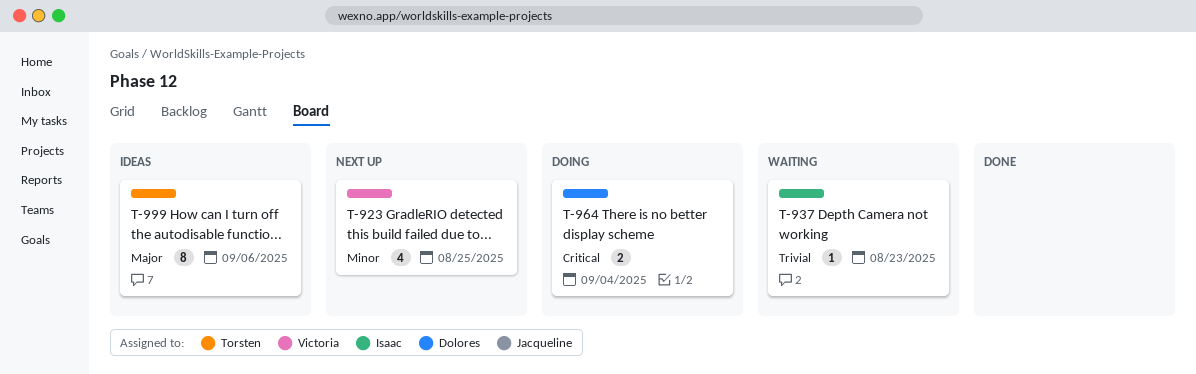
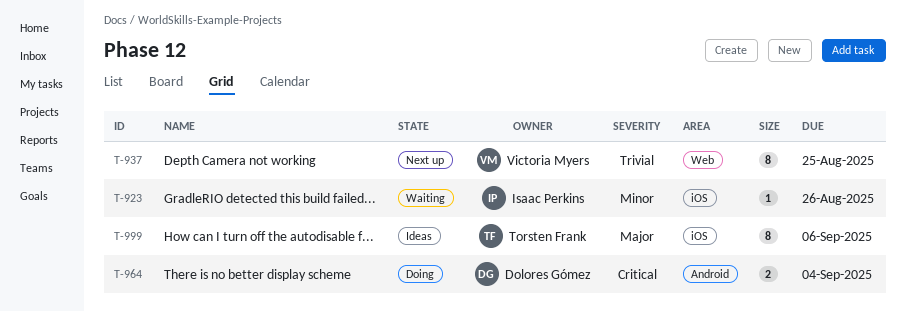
T-923, status: Next up -> Waiting
T-923, owner: Victoria Myers -> Isaac Perkins
T-923, estimate: 4 -> 1
T-923, due: Aug 25 -> Aug 26
T-937, status: Waiting -> Next up
T-937, owner: Isaac Perkins -> Victoria Myers
T-937, estimate: 1 -> 8
T-937, due: Aug 23 -> Aug 25

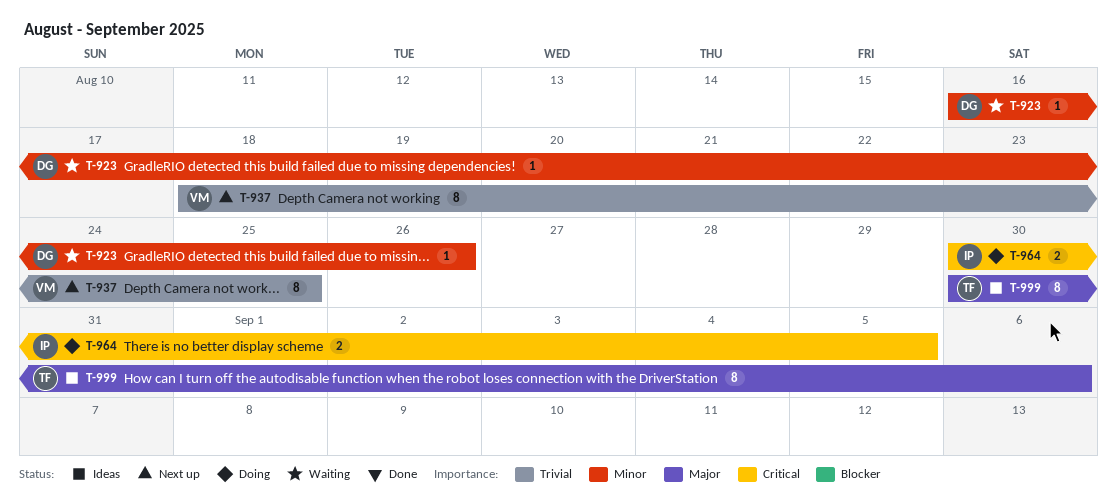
T-923, owner: Isaac Perkins -> Dolores Gómez
T-964, owner: Dolores Gómez -> Isaac Perkins
T-964, due: Sep 4 -> Sep 5

